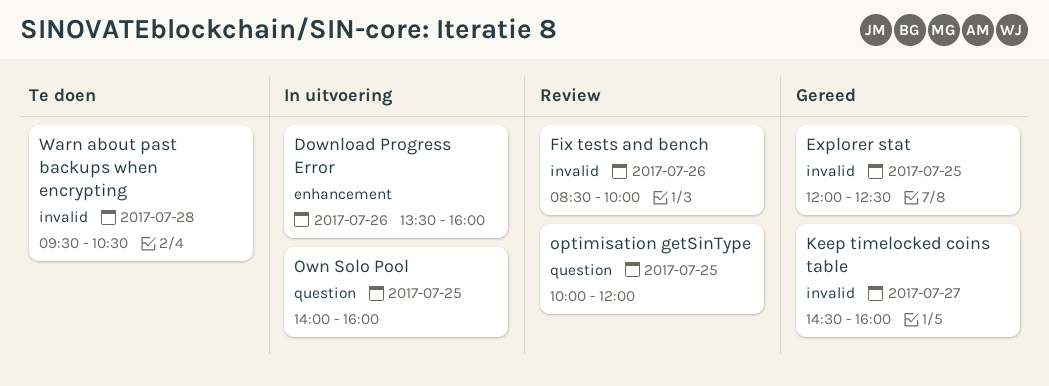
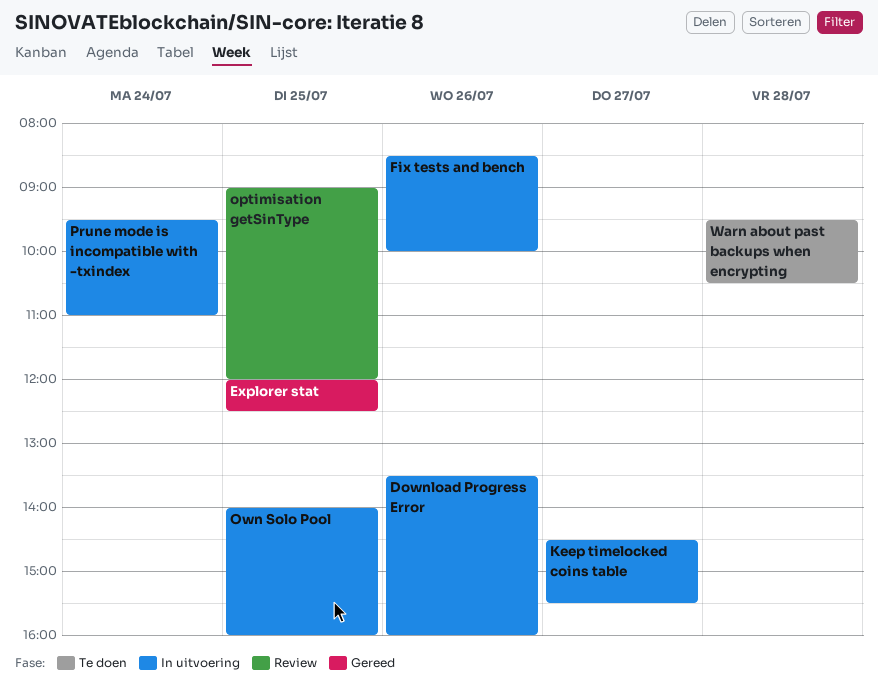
Fix tests and bench, status: Review -> In uitvoering
Keep timelocked coins table, status: Gereed -> In uitvoering
Keep timelocked coins table, ends: 16:00 -> 15:30
optimisation getSinType, begins: 10:00 -> 09:00
Prune mode is incompatible with -txindex: none -> present

